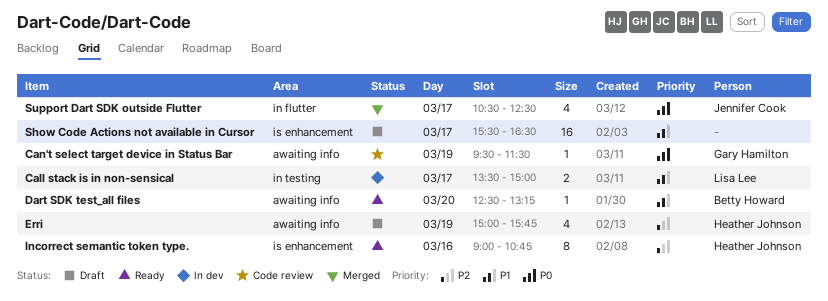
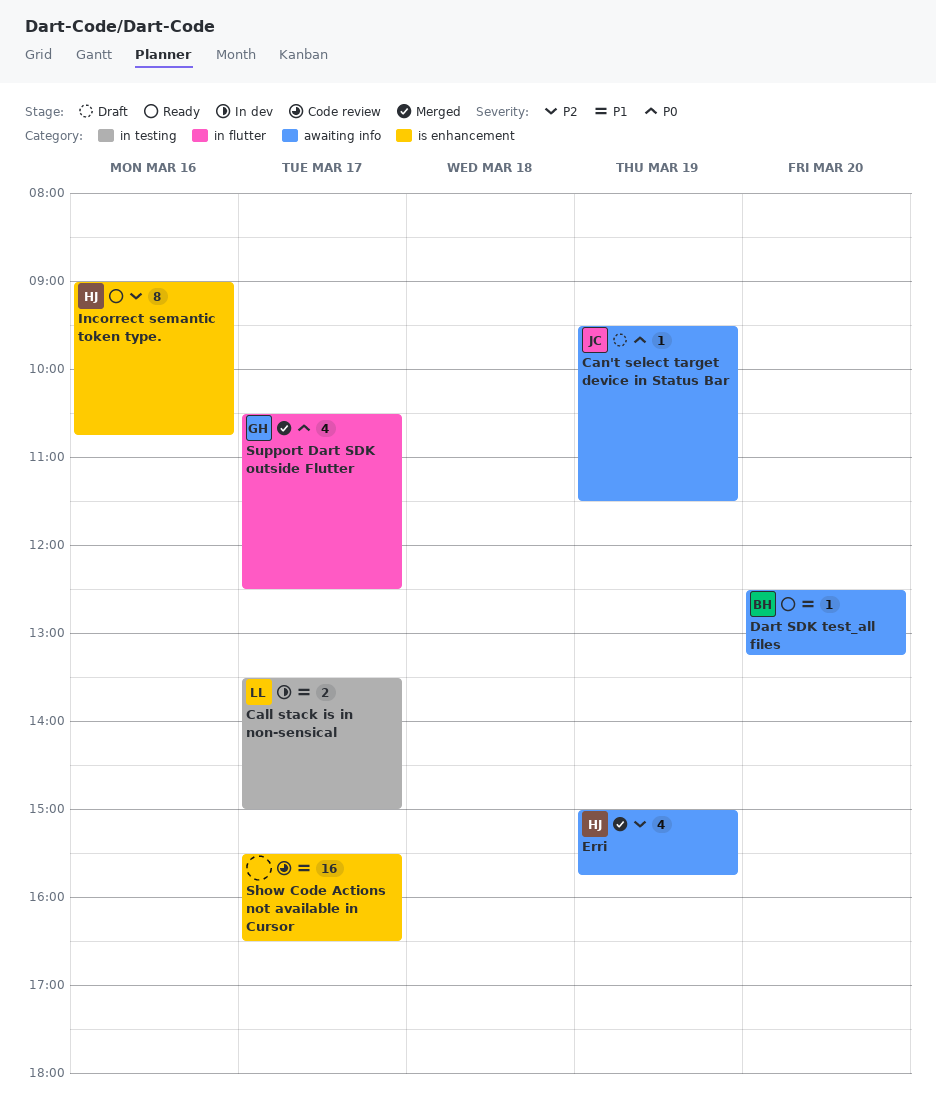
Can't select target device in Status Bar, status: Code review -> Draft
Can't select target device in Status Bar, owner: Gary Hamilton -> Jennifer Cook
Erri, status: Draft -> Merged
Show Code Actions not available in Cursor, status: Draft -> Code review
Support Dart SDK outside Flutter, owner: Jennifer Cook -> Gary Hamilton

